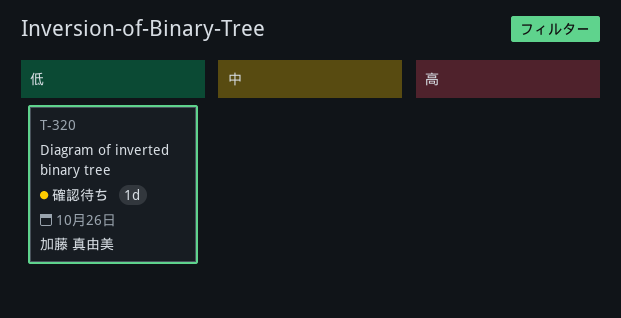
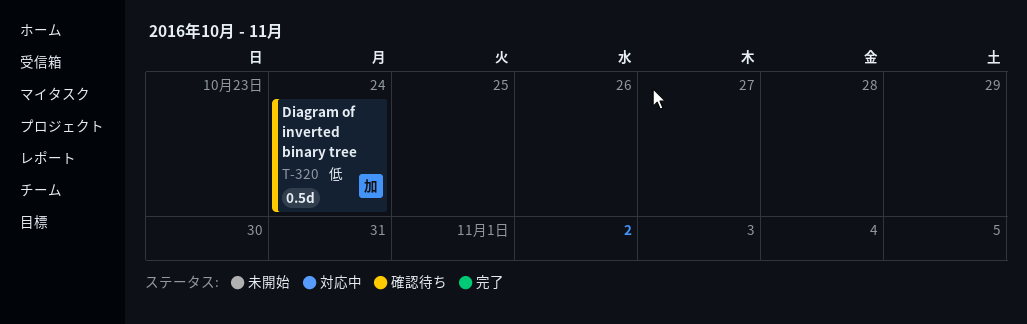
T-320, estimate: 1d -> 0.5d
T-320, due: Oct 26 -> Oct 24

